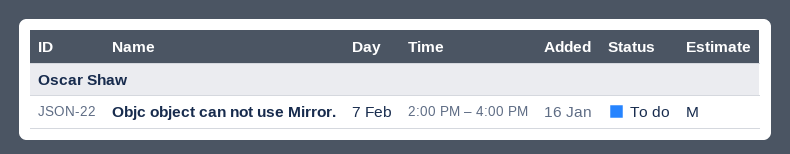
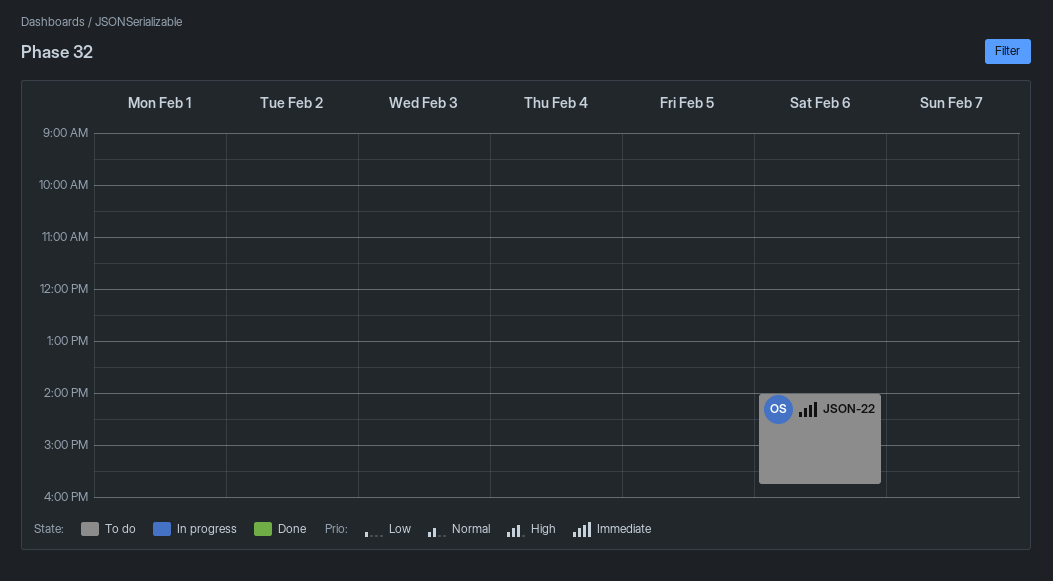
JSON-22, day: Feb 7 -> Feb 6
JSON-22, ends: 16:00 -> 15:45

